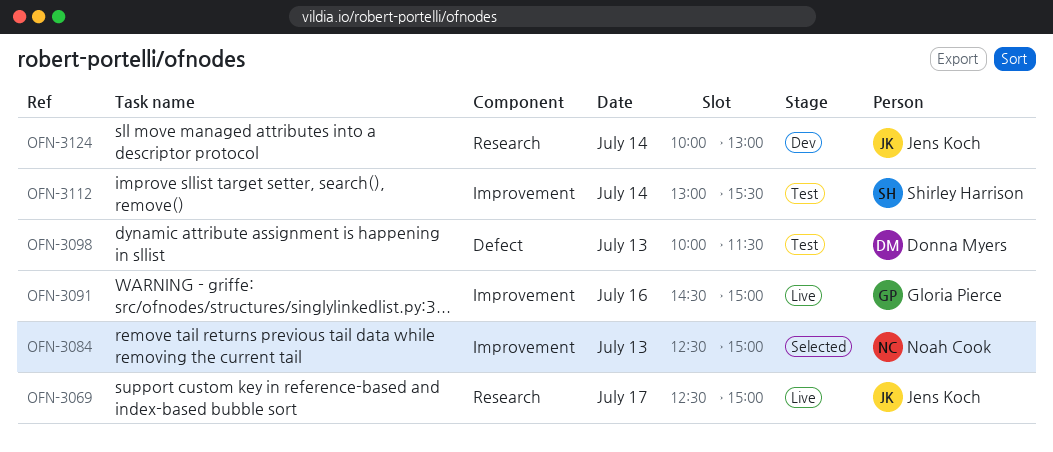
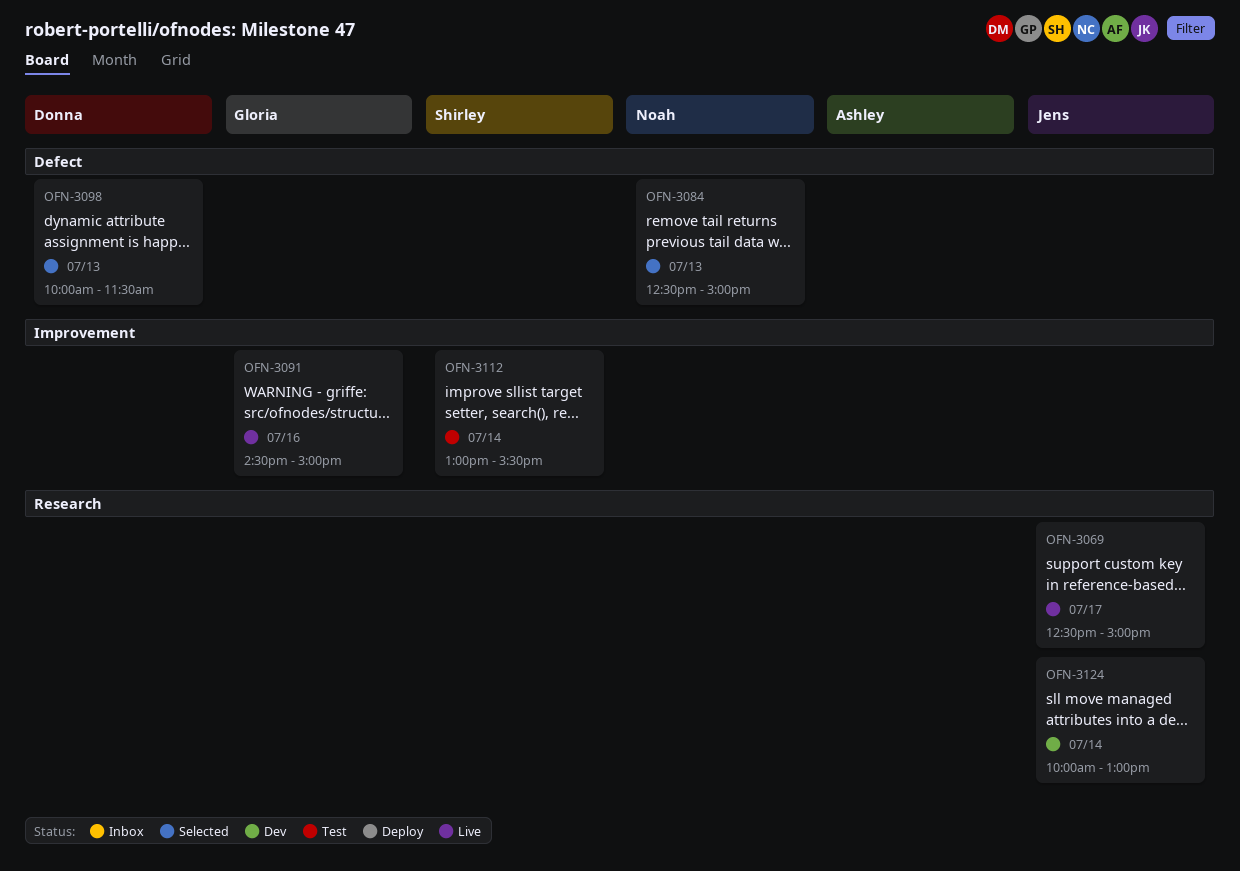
OFN-3084, label: Improvement -> Defect
OFN-3098, status: Test -> Selected

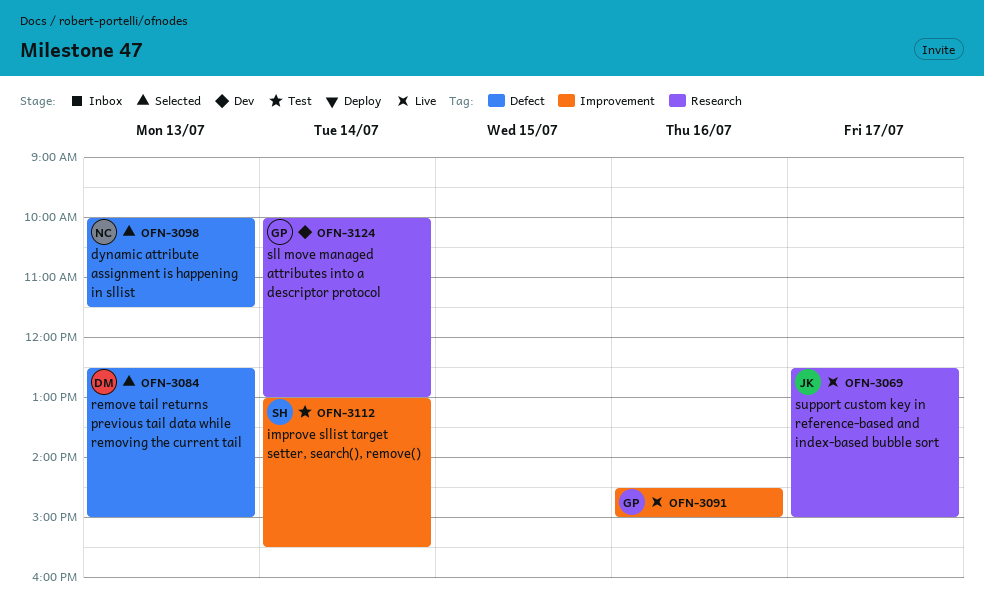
OFN-3084, owner: Noah -> Donna
OFN-3098, owner: Donna -> Noah
OFN-3124, owner: Jens -> Gloria

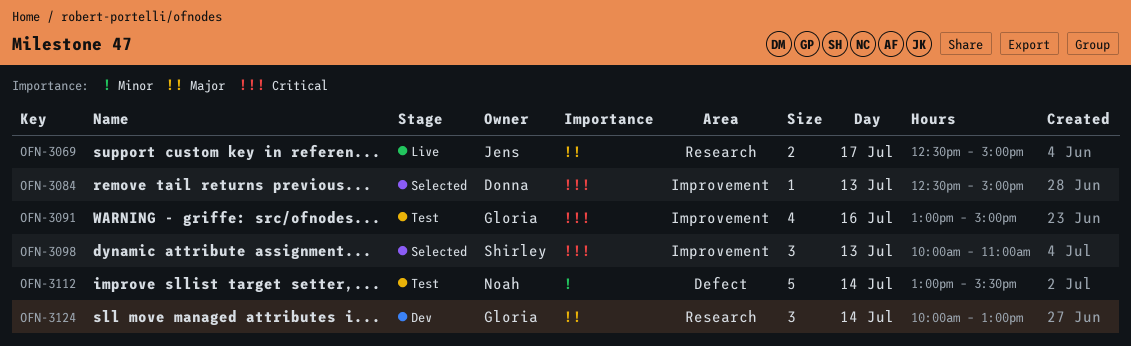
OFN-3084, label: Defect -> Improvement
OFN-3091, status: Live -> Test
OFN-3091, begins: 14:30 -> 13:00
OFN-3098, owner: Noah -> Shirley
OFN-3098, label: Defect -> Improvement
OFN-3098, ends: 11:30 -> 11:00
OFN-3112, owner: Shirley -> Noah
OFN-3112, label: Improvement -> Defect

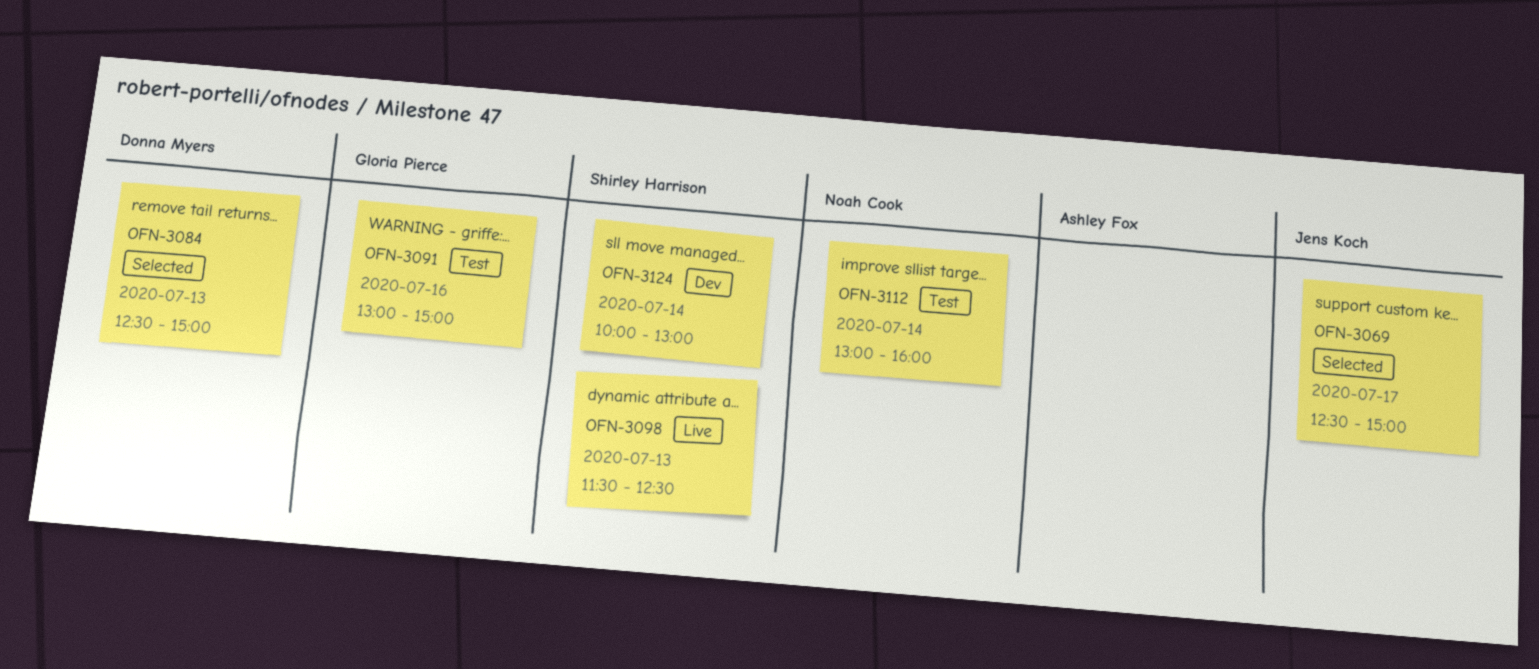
OFN-3069, status: Live -> Selected
OFN-3098, status: Selected -> Live
OFN-3098, begins: 10:00 -> 11:30
OFN-3098, ends: 11:00 -> 12:30
OFN-3112, ends: 15:30 -> 16:00
OFN-3124, owner: Gloria Pierce -> Shirley Harrison

